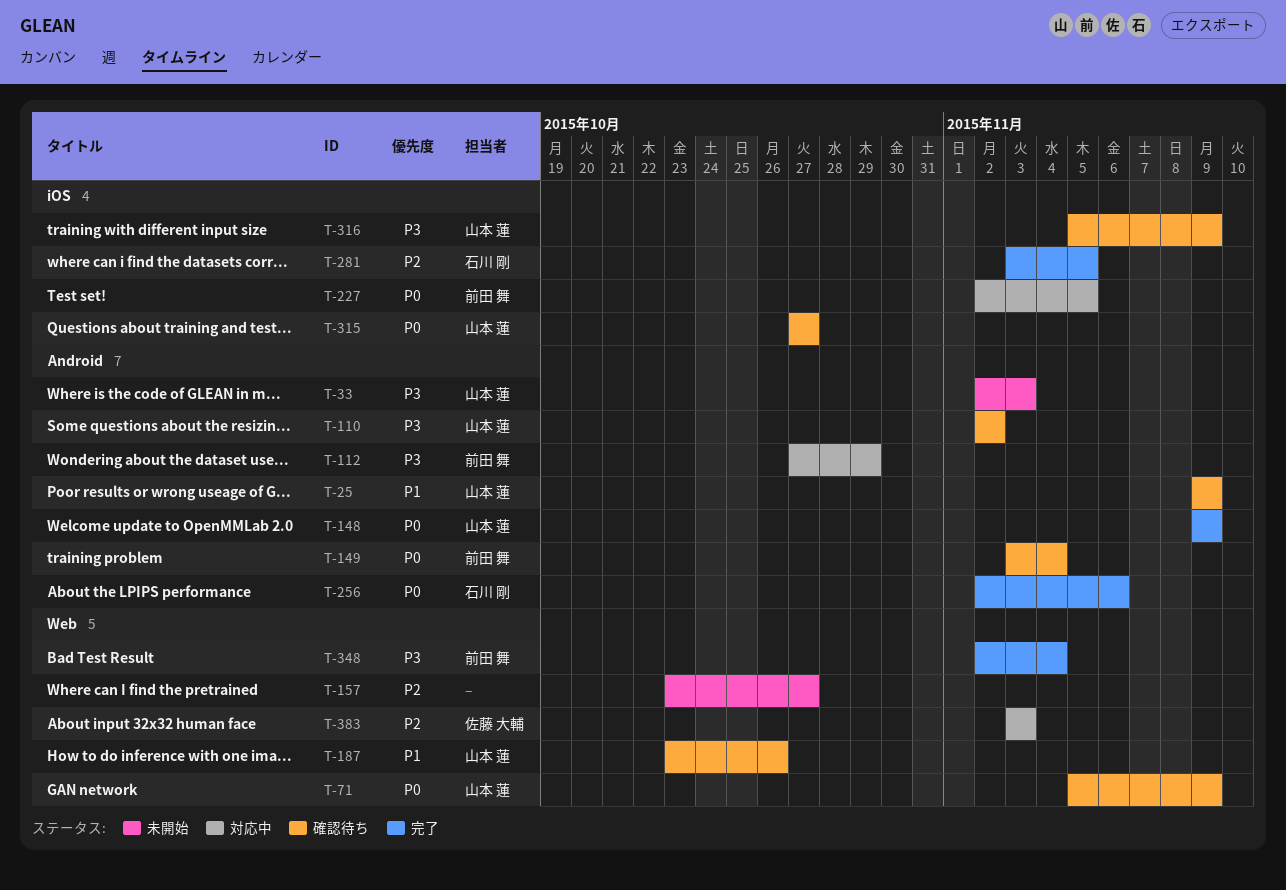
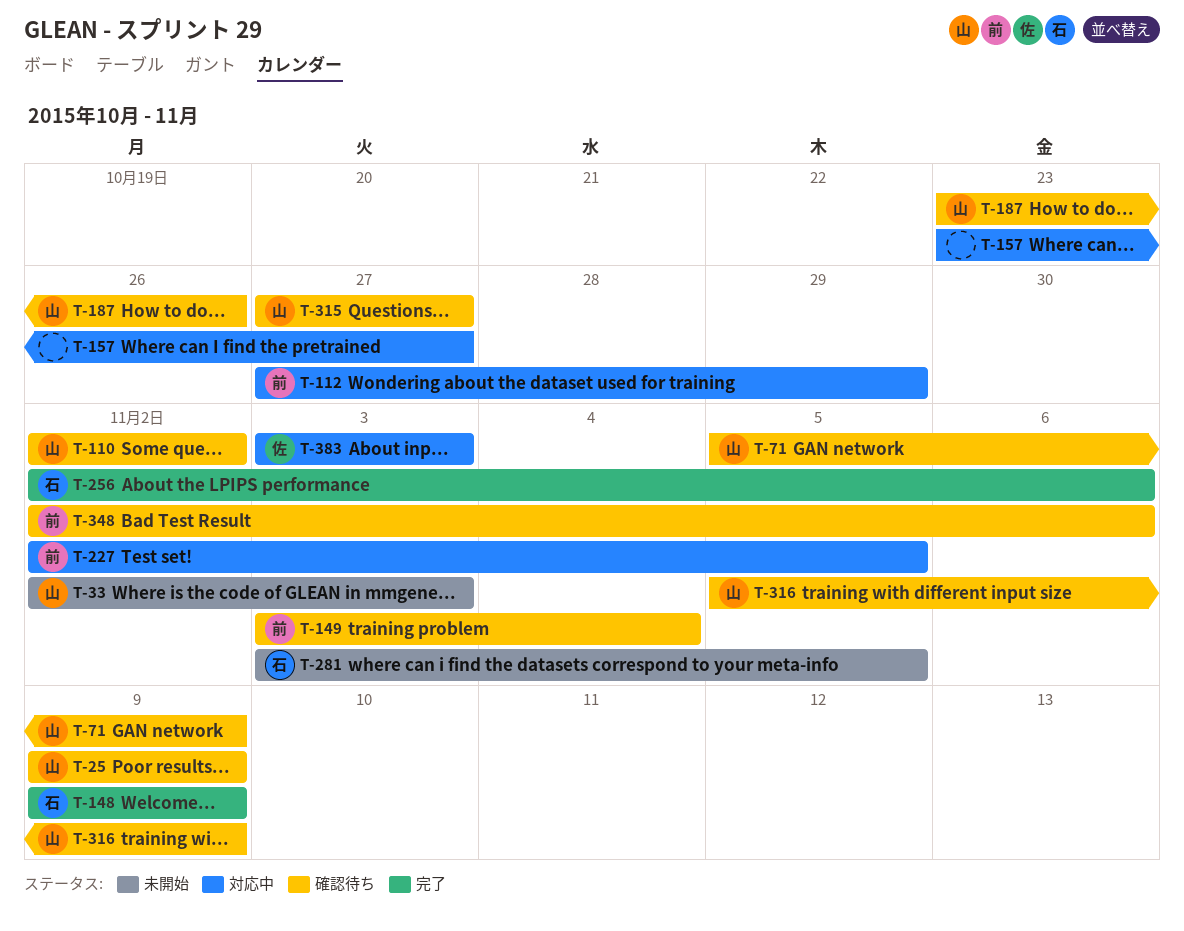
T-148, owner: 山本 蓮 -> 石川 剛
T-157, status: 未開始 -> 対応中
T-281, status: 完了 -> 未開始
T-348, status: 完了 -> 確認待ち
T-348, due: Nov 4 -> Nov 6

